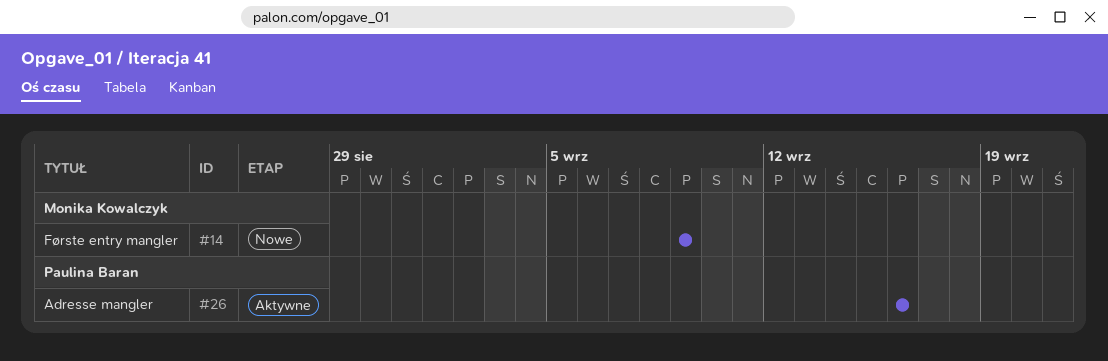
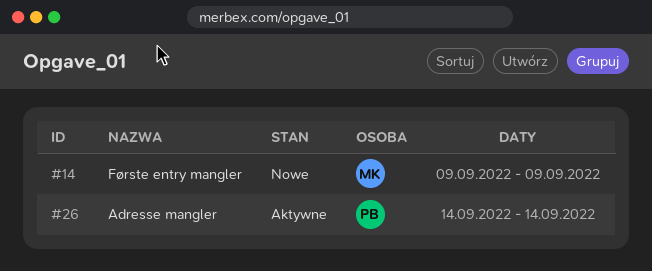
#26, start: Sep 16 -> Sep 14
#26, due: Sep 16 -> Sep 14

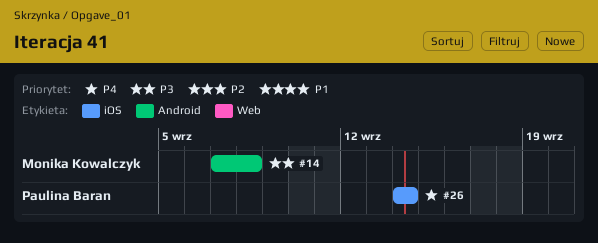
#14, start: Sep 9 -> Sep 7
#14, due: Sep 9 -> Sep 8

